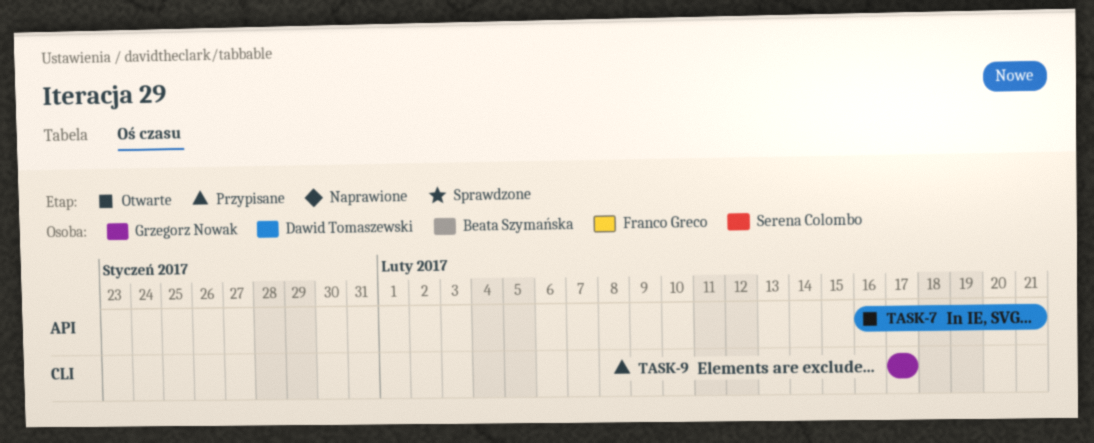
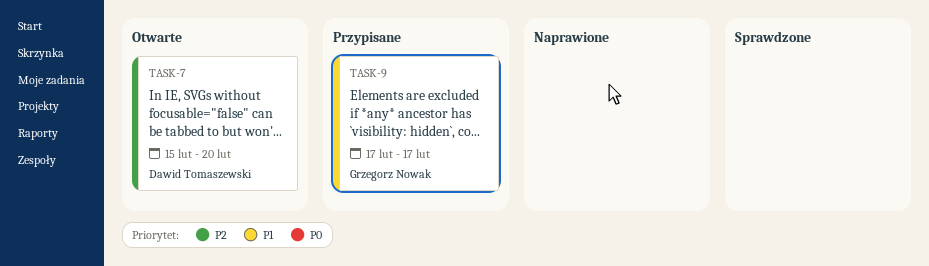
TASK-7, start: Feb 16 -> Feb 15
TASK-7, due: Feb 21 -> Feb 20

